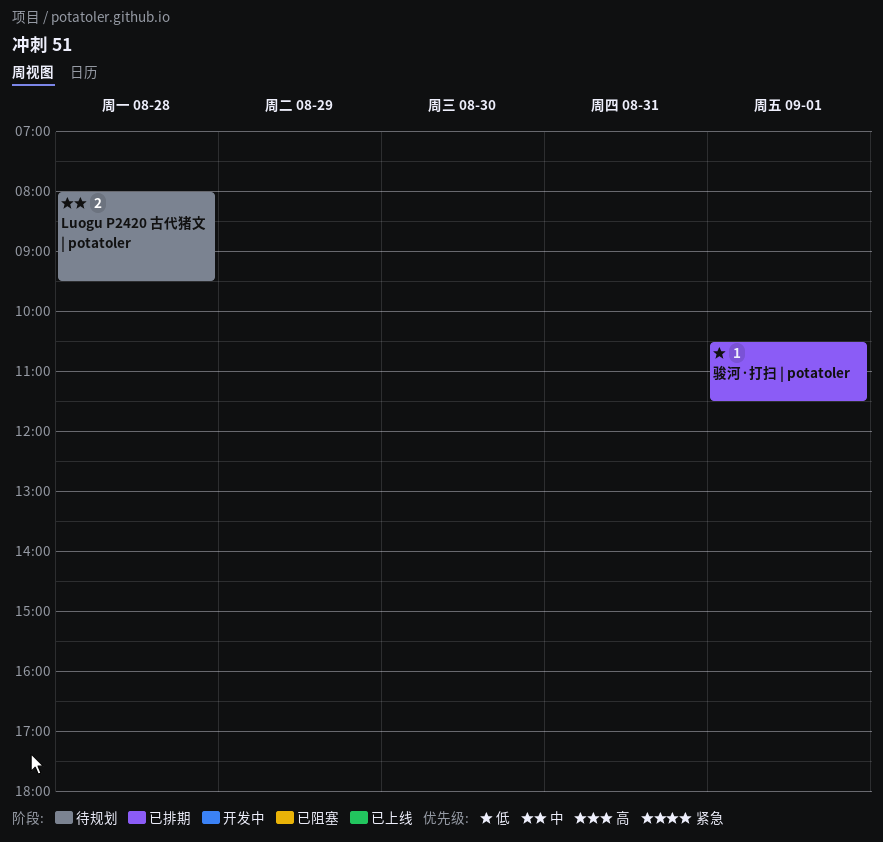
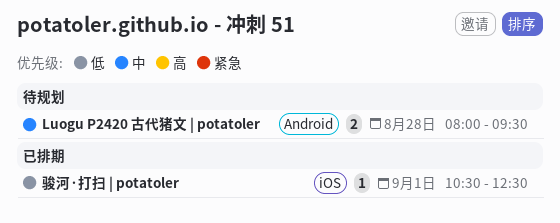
骏河·打扫 | potatoler, ends: 11:30 -> 12:30

